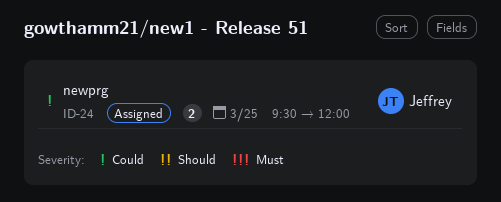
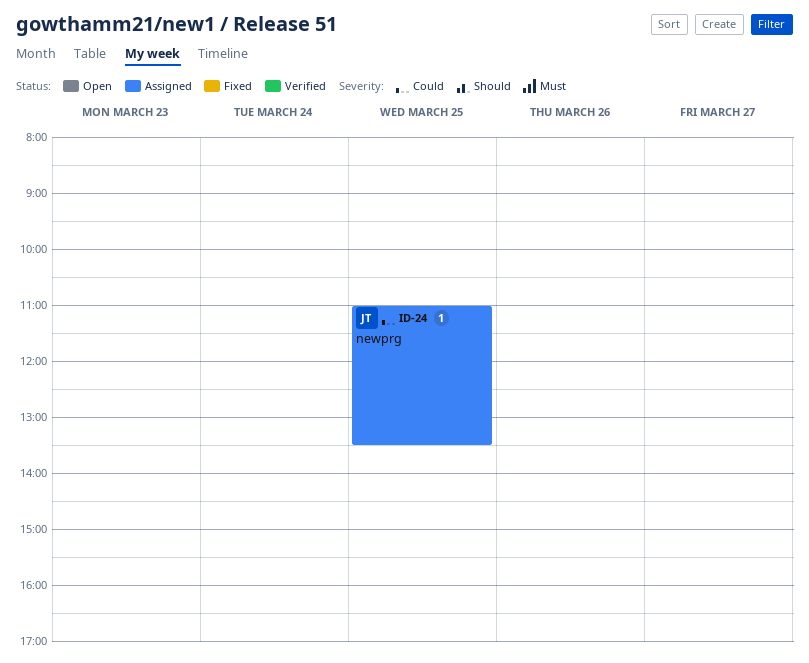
ID-24, estimate: 2 -> 1
ID-24, begins: 09:30 -> 11:00
ID-24, ends: 12:00 -> 13:30

